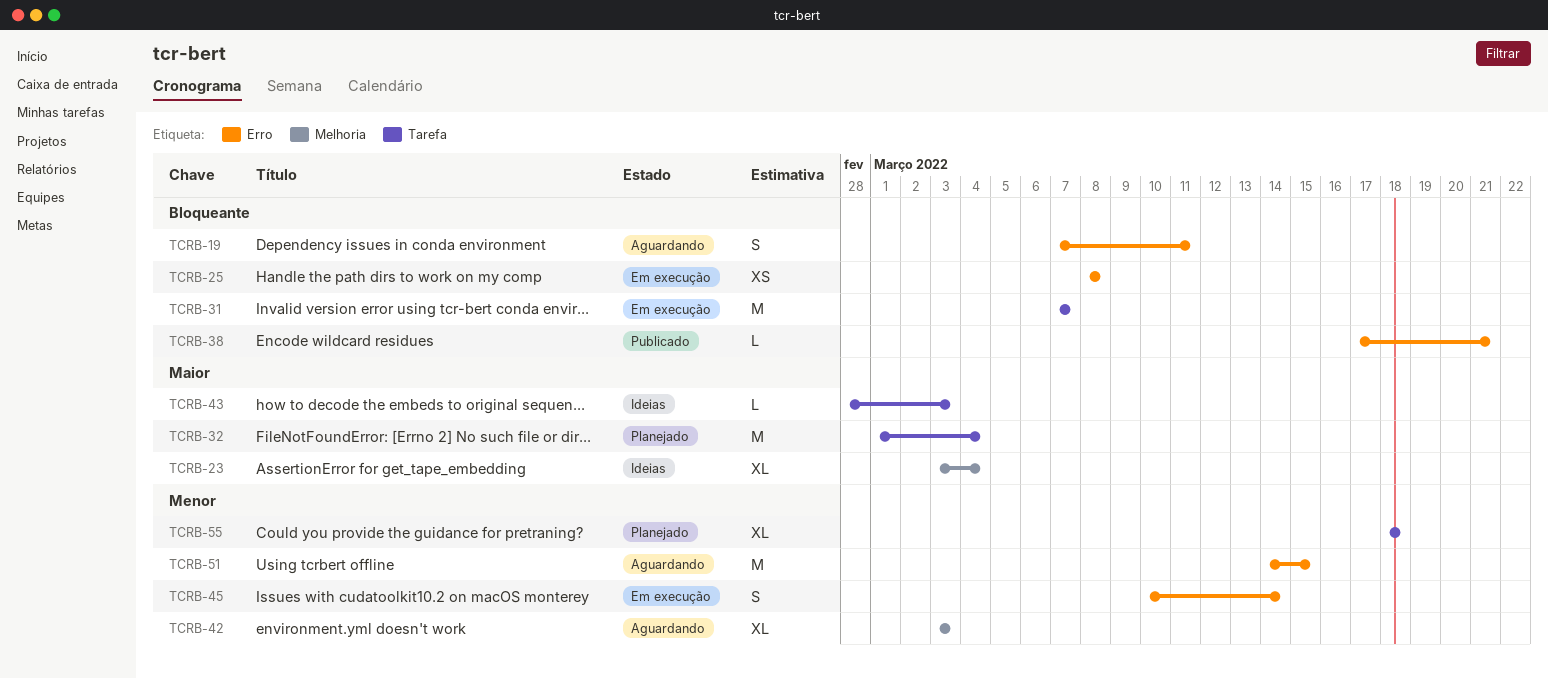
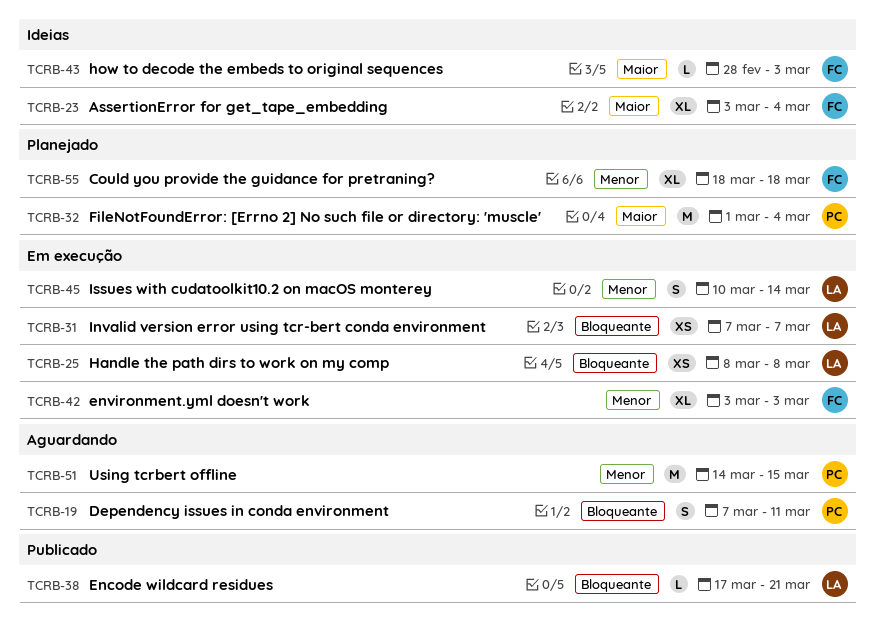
TCRB-31, estimate: M -> XS
TCRB-42, status: Aguardando -> Em execução

